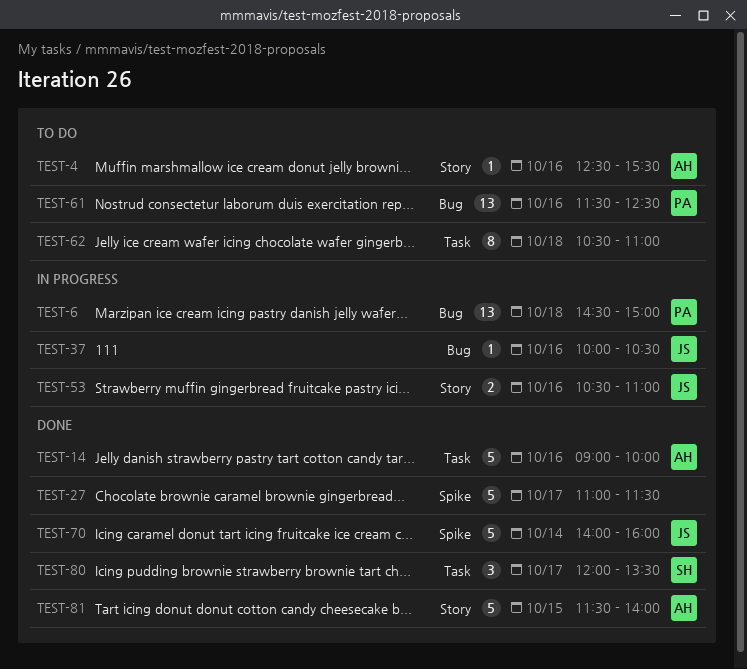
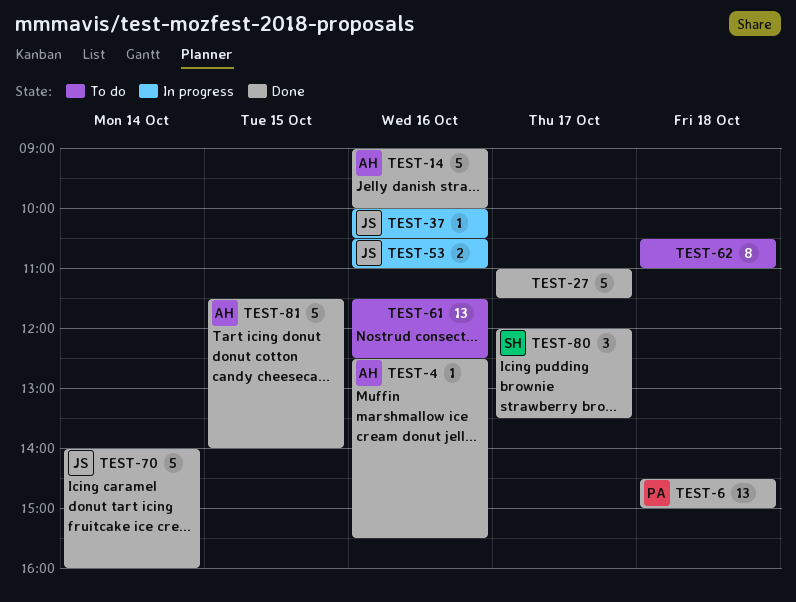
TEST-4, status: To do -> Done
TEST-6, status: In progress -> Done
TEST-61, owner: PA -> none

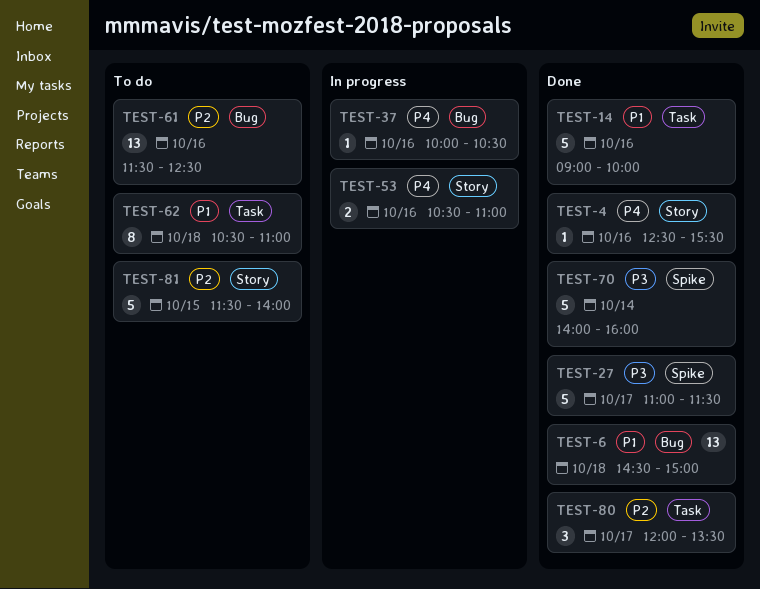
TEST-81, status: Done -> To do

